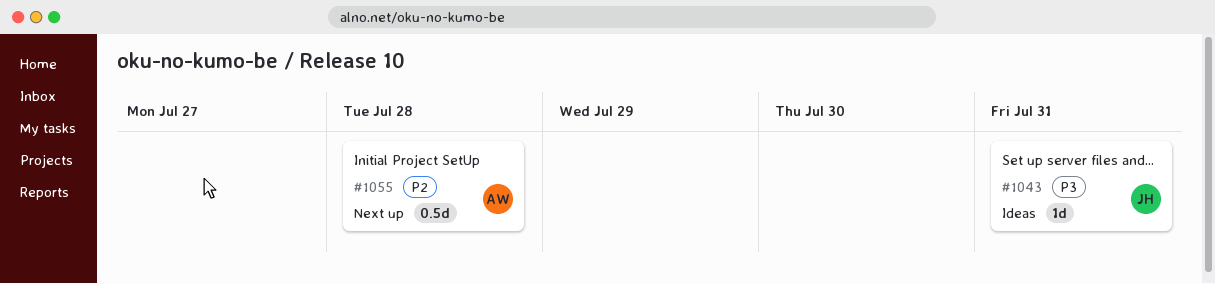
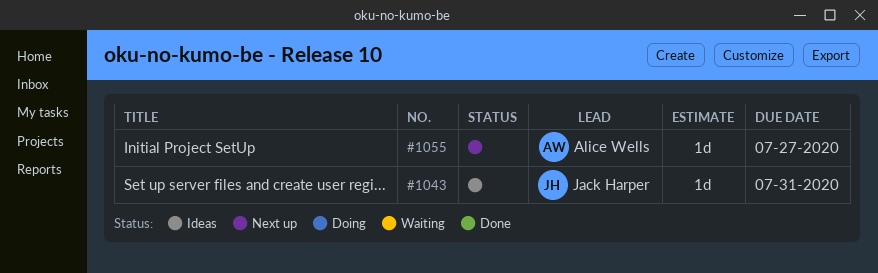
#1055, estimate: 0.5d -> 1d
#1055, due: Jul 28 -> Jul 27

